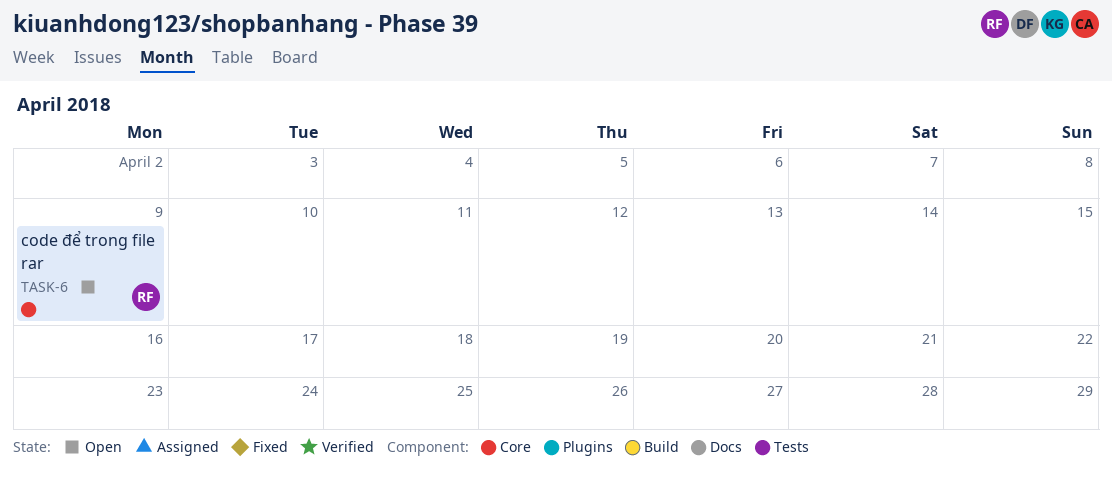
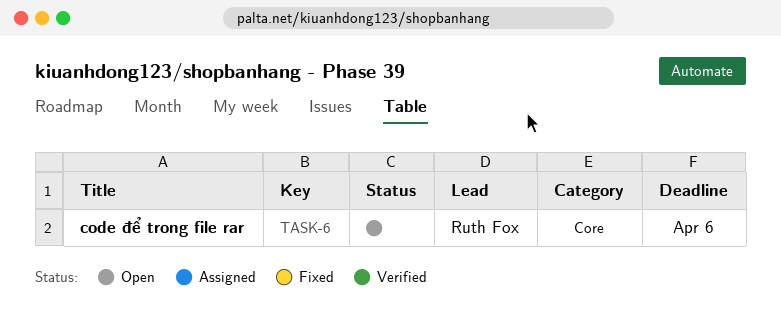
TASK-6, due: Apr 9 -> Apr 6

